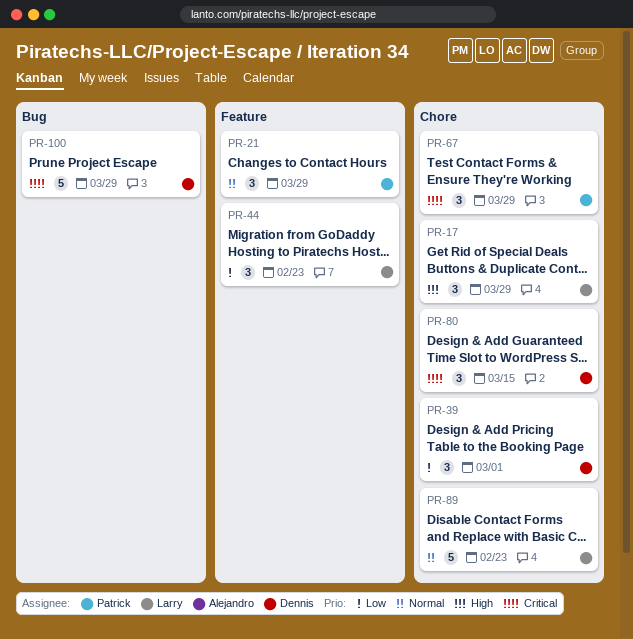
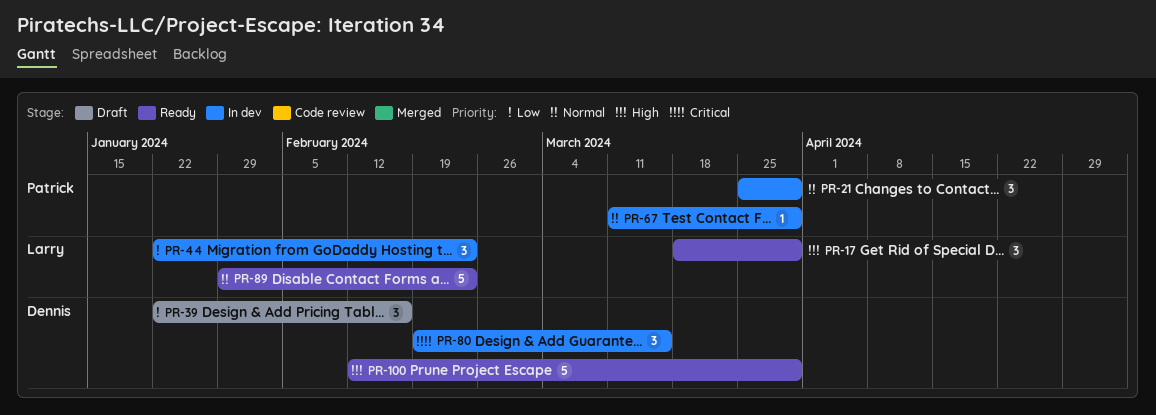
PR-39, due: Mar 1 -> Feb 16
PR-67, priority: Critical -> Normal
PR-67, estimate: 3 -> 1
PR-100, priority: Critical -> High

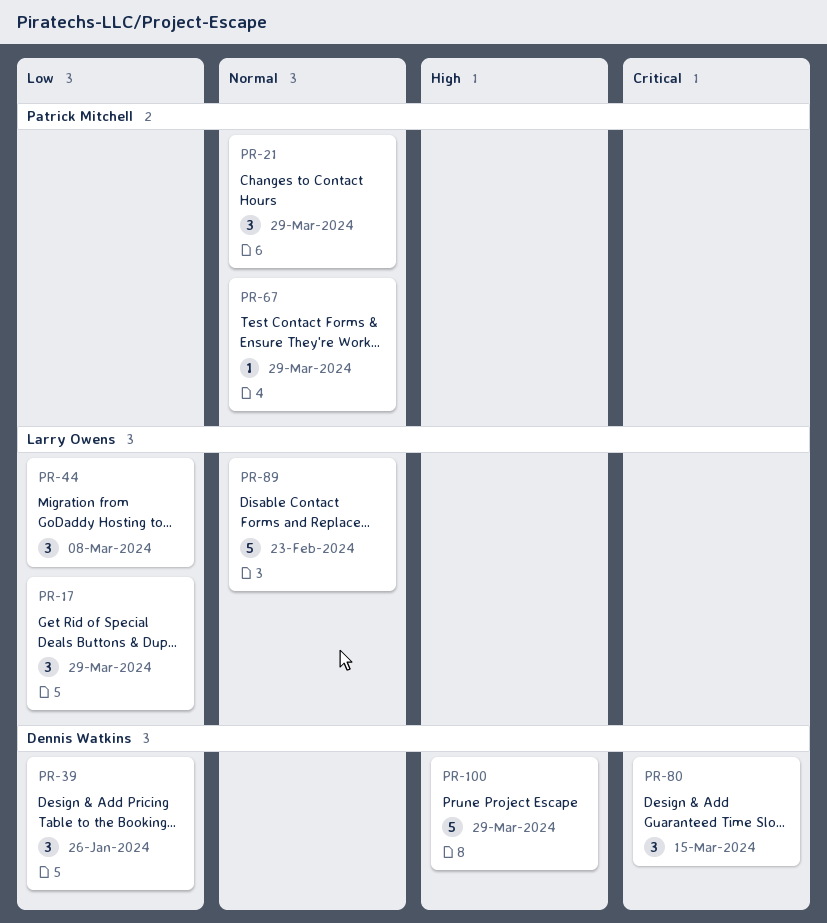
PR-17, priority: High -> Low
PR-39, due: Feb 16 -> Jan 26
PR-44, due: Feb 23 -> Mar 8

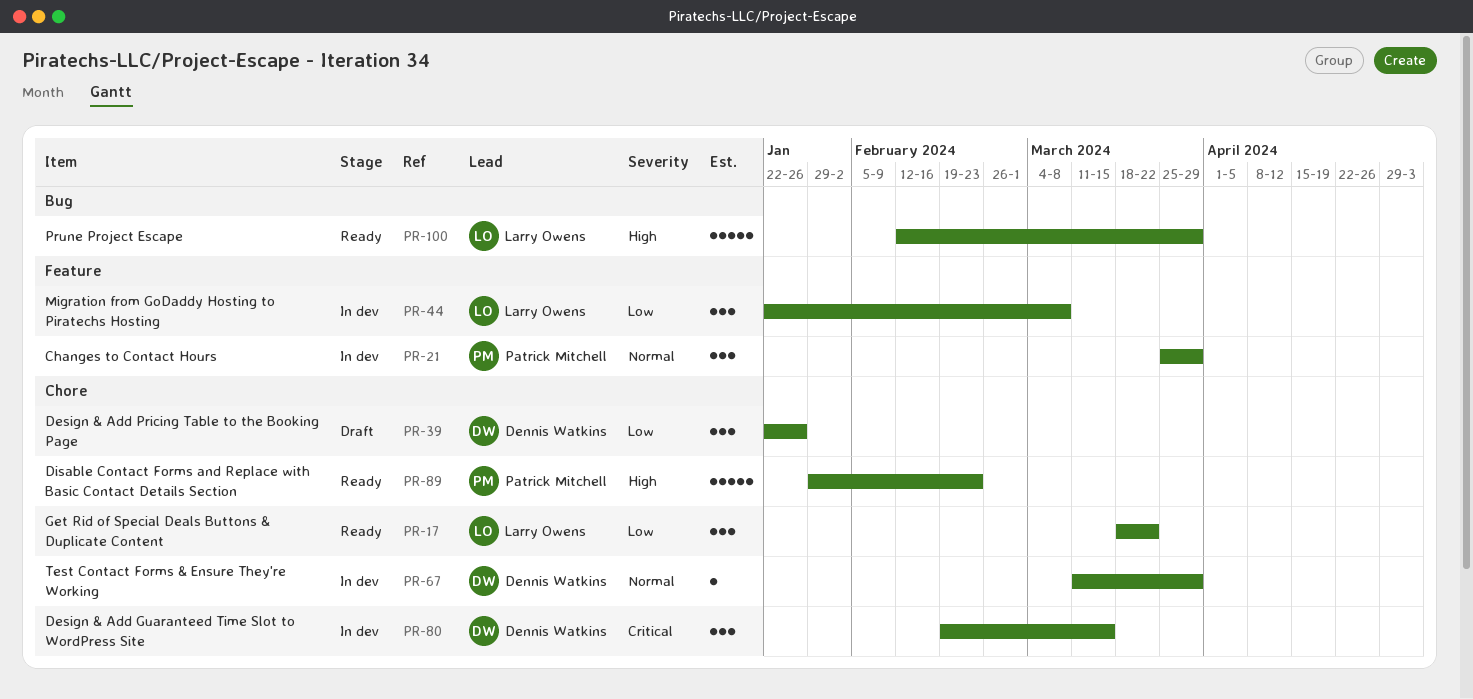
PR-17, due: Mar 29 -> Mar 22
PR-67, owner: Patrick Mitchell -> Dennis Watkins
PR-89, owner: Larry Owens -> Patrick Mitchell
PR-89, priority: Normal -> High
PR-100, owner: Dennis Watkins -> Larry Owens

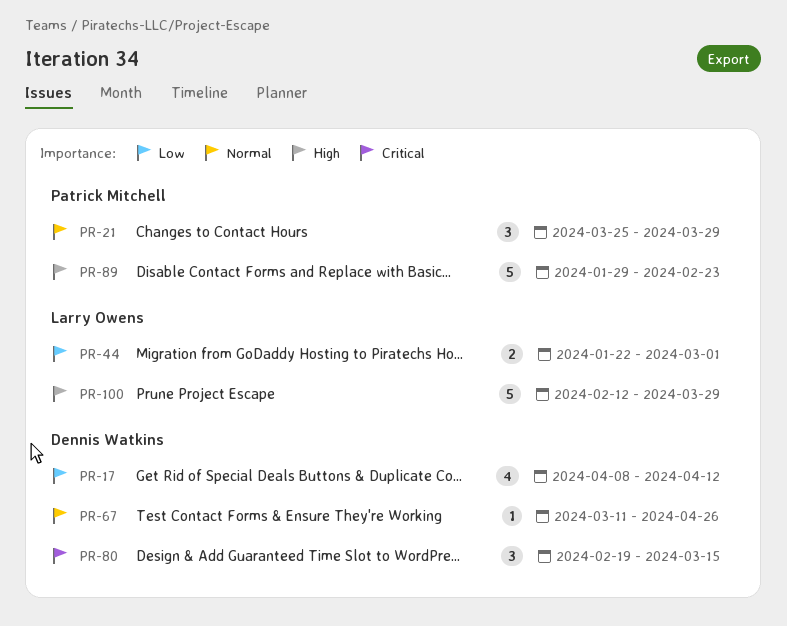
PR-17, owner: Larry Owens -> Dennis Watkins
PR-17, estimate: 3 -> 4
PR-17, start: Mar 18 -> Apr 8
PR-17, due: Mar 22 -> Apr 12
PR-39: present -> none
PR-44, estimate: 3 -> 2
PR-44, due: Mar 8 -> Mar 1
PR-67, due: Mar 29 -> Apr 26

